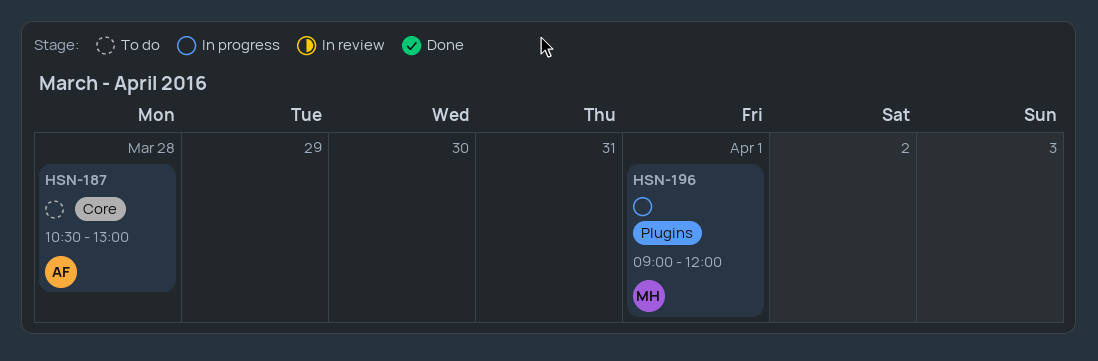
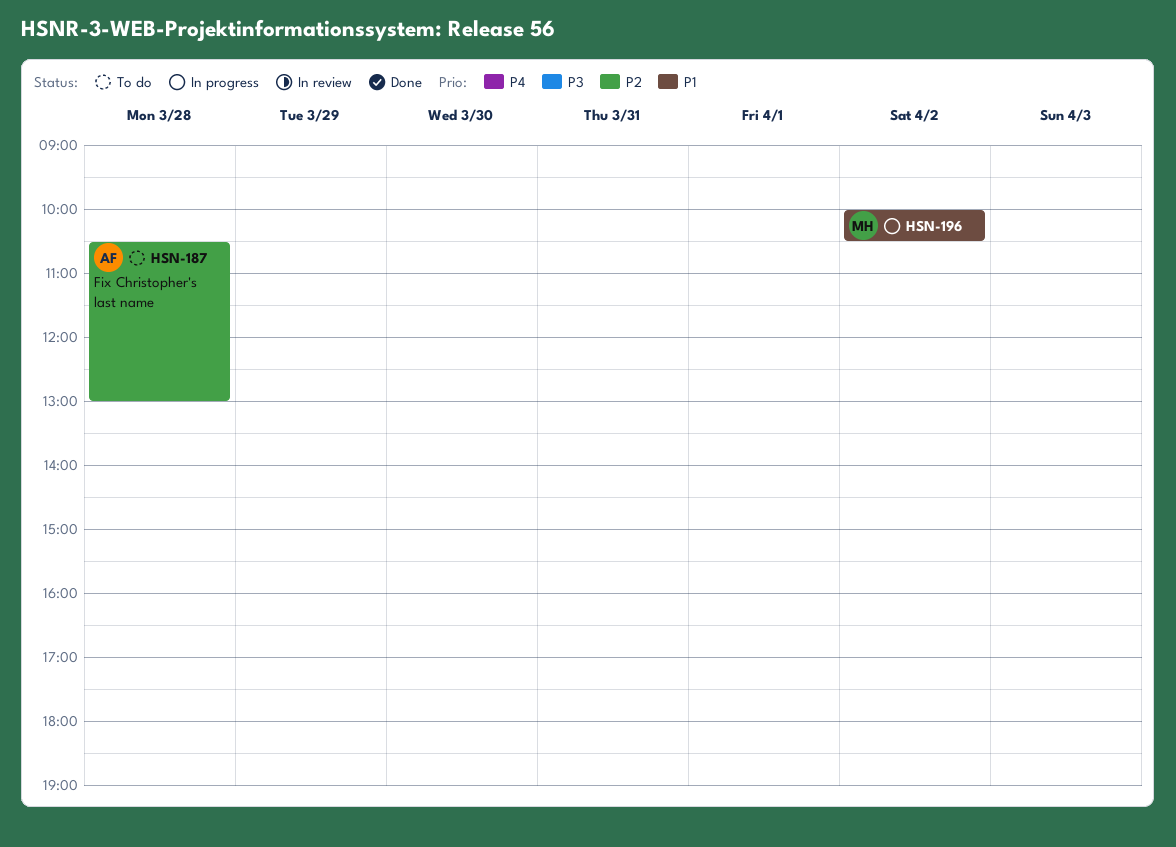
HSN-196, day: Apr 1 -> Apr 2
HSN-196, begins: 09:00 -> 10:00
HSN-196, ends: 12:00 -> 10:30

